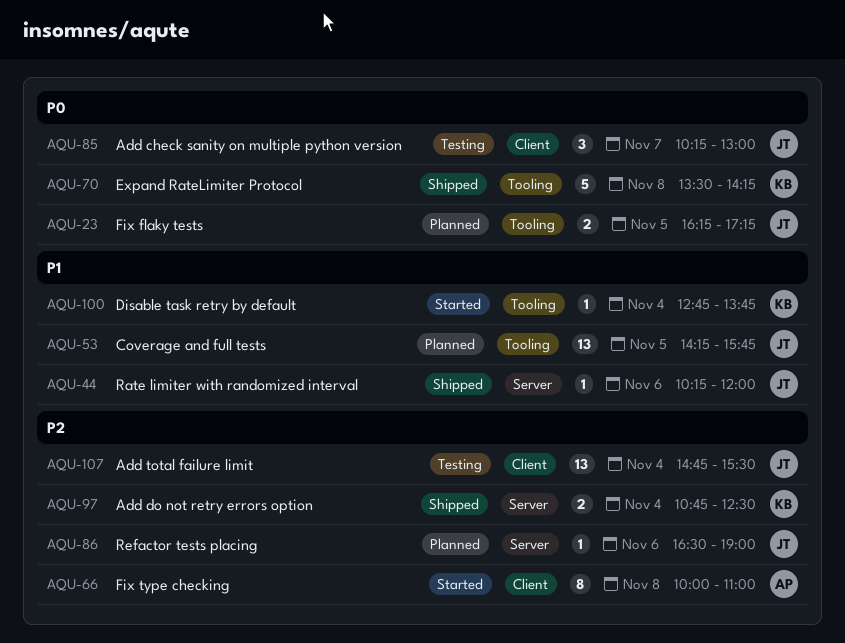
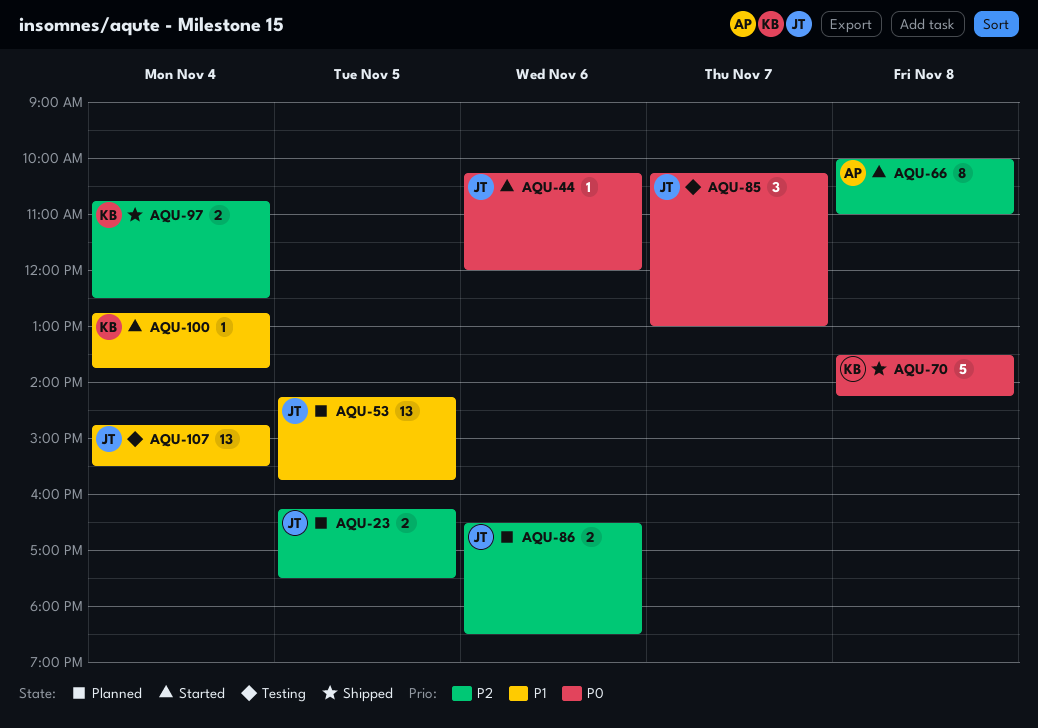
AQU-23, priority: P0 -> P2
AQU-23, ends: 17:15 -> 17:30
AQU-44, status: Shipped -> Started
AQU-44, priority: P1 -> P0
AQU-86, estimate: 1 -> 2
AQU-86, ends: 19:00 -> 18:30
AQU-107, priority: P2 -> P1

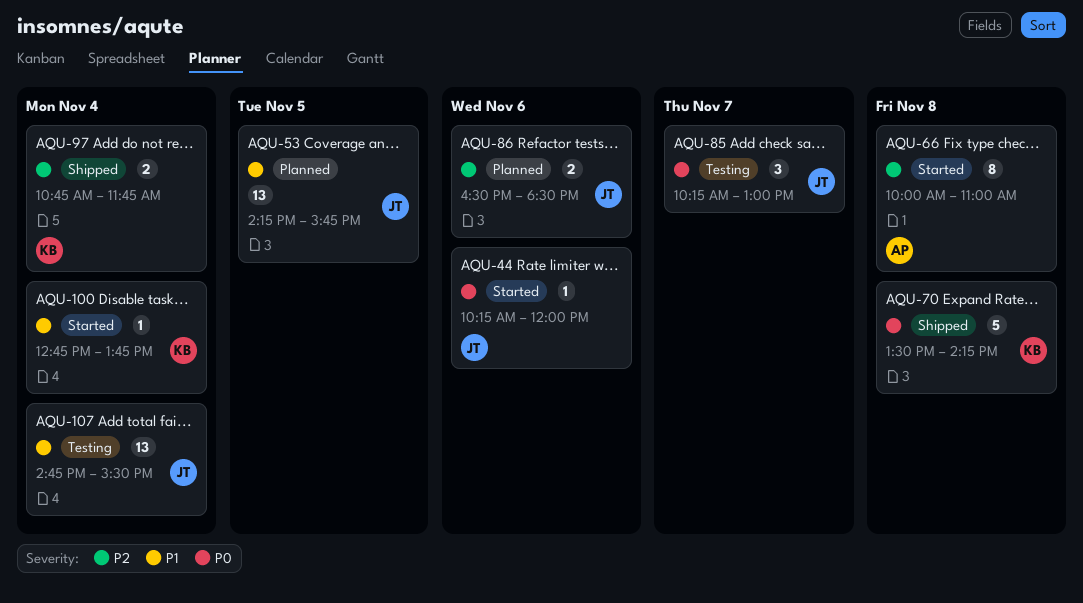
AQU-23: present -> none
AQU-97, ends: 12:30 -> 11:45

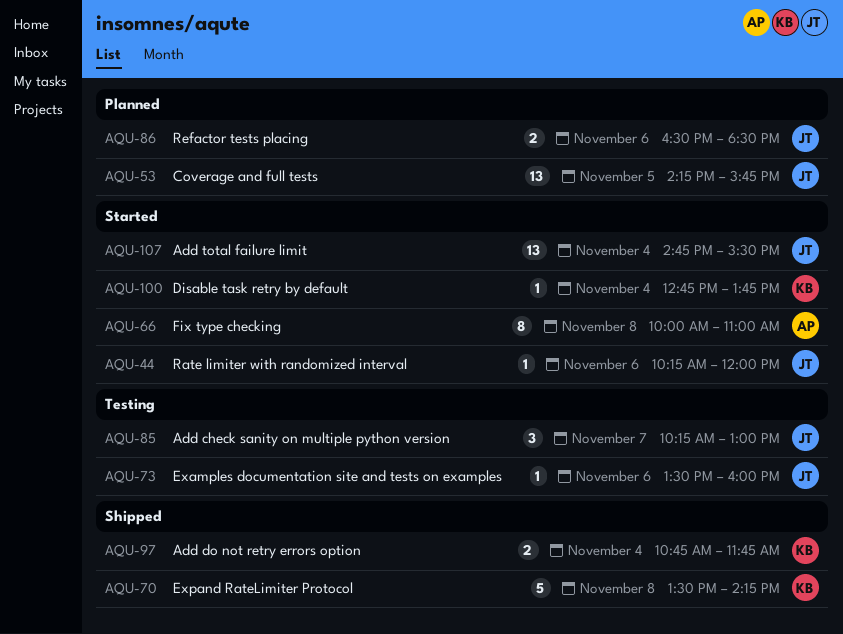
AQU-73: none -> present
AQU-107, status: Testing -> Started

